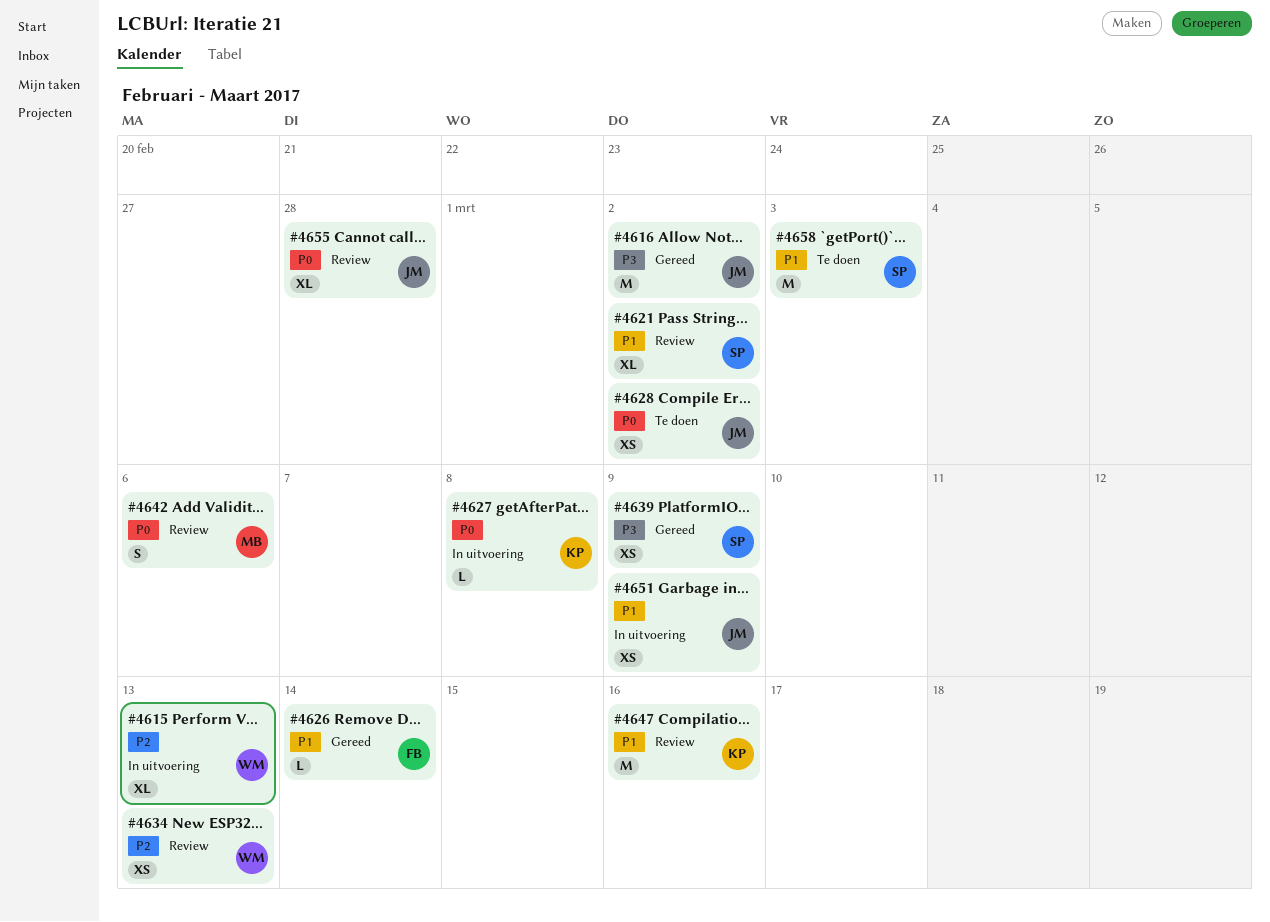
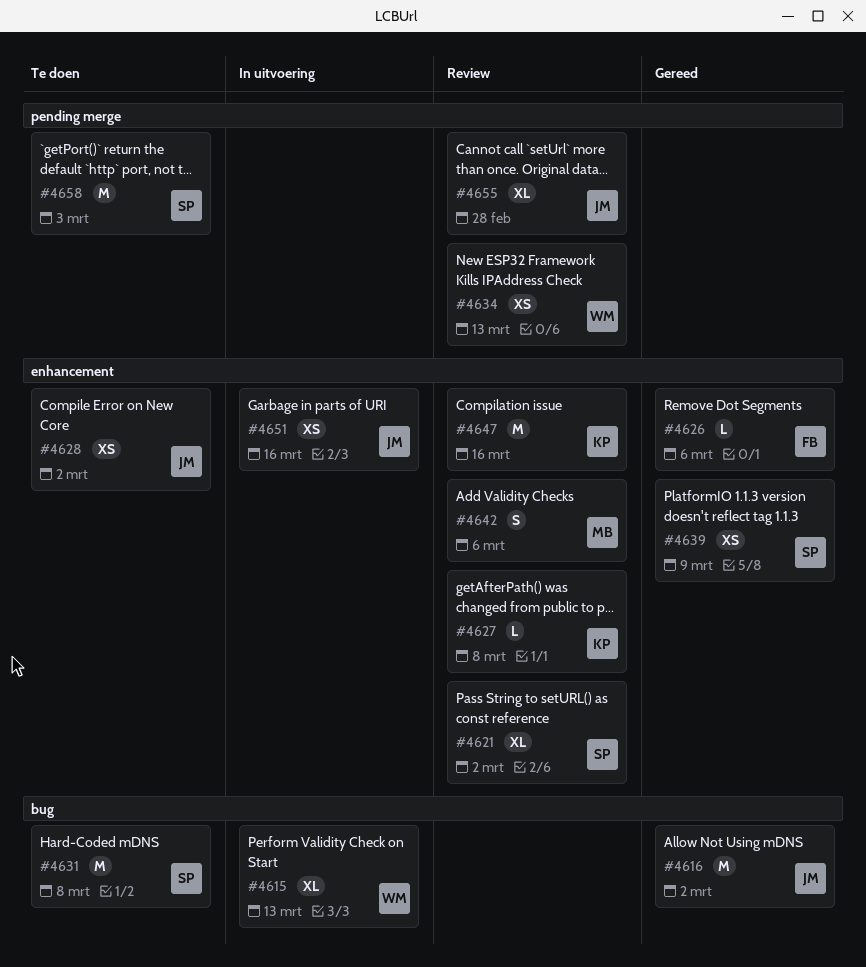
#4626, due: Mar 14 -> Mar 6
#4627, status: In uitvoering -> Review
#4631: none -> present
#4651, due: Mar 9 -> Mar 16

